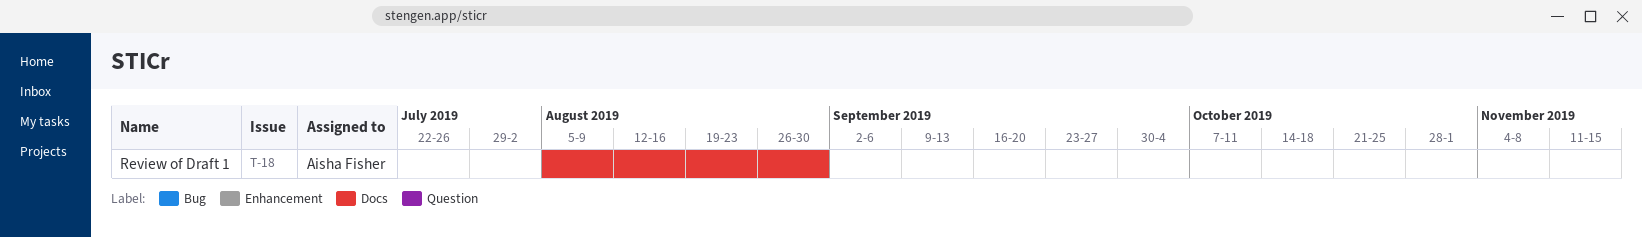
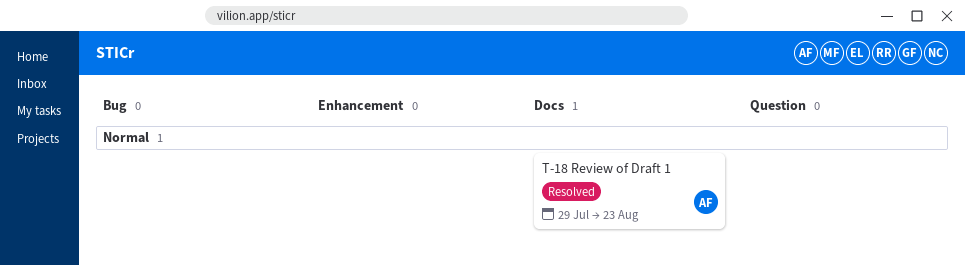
T-18, start: Aug 5 -> Jul 29
T-18, due: Aug 30 -> Aug 23

